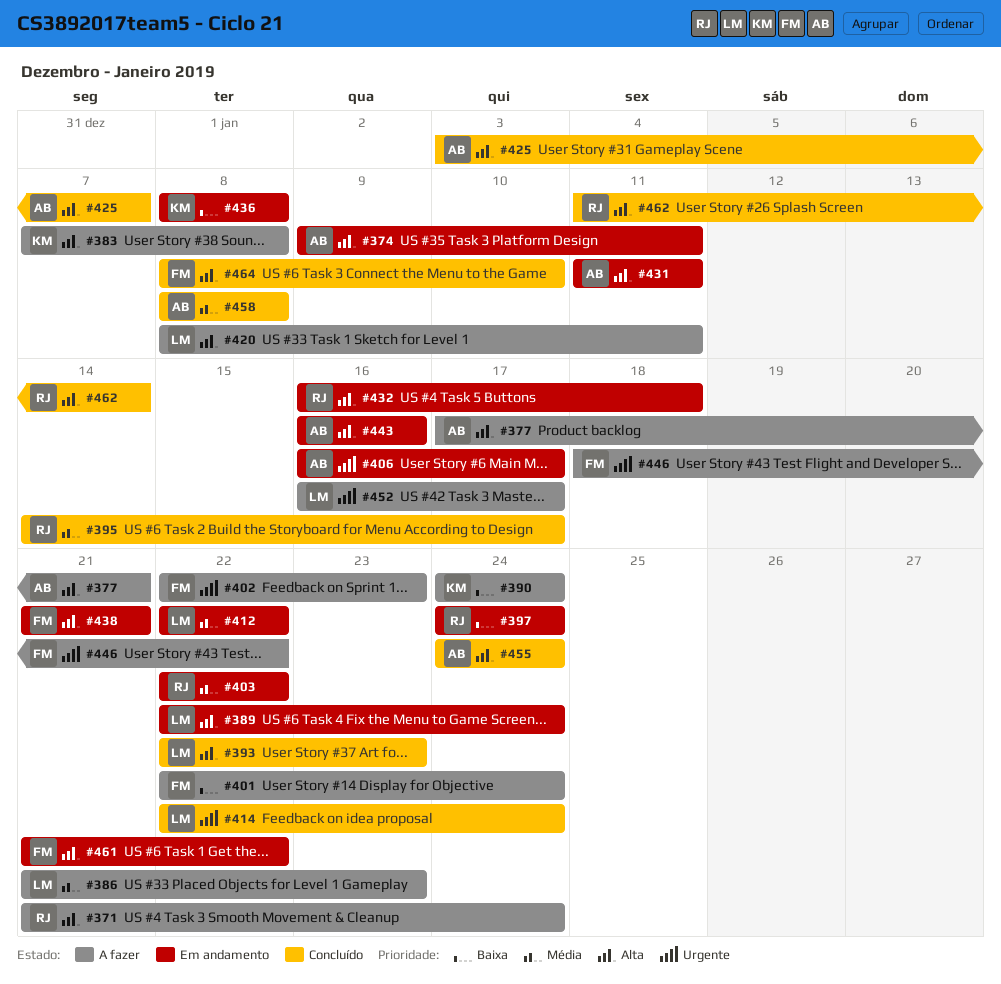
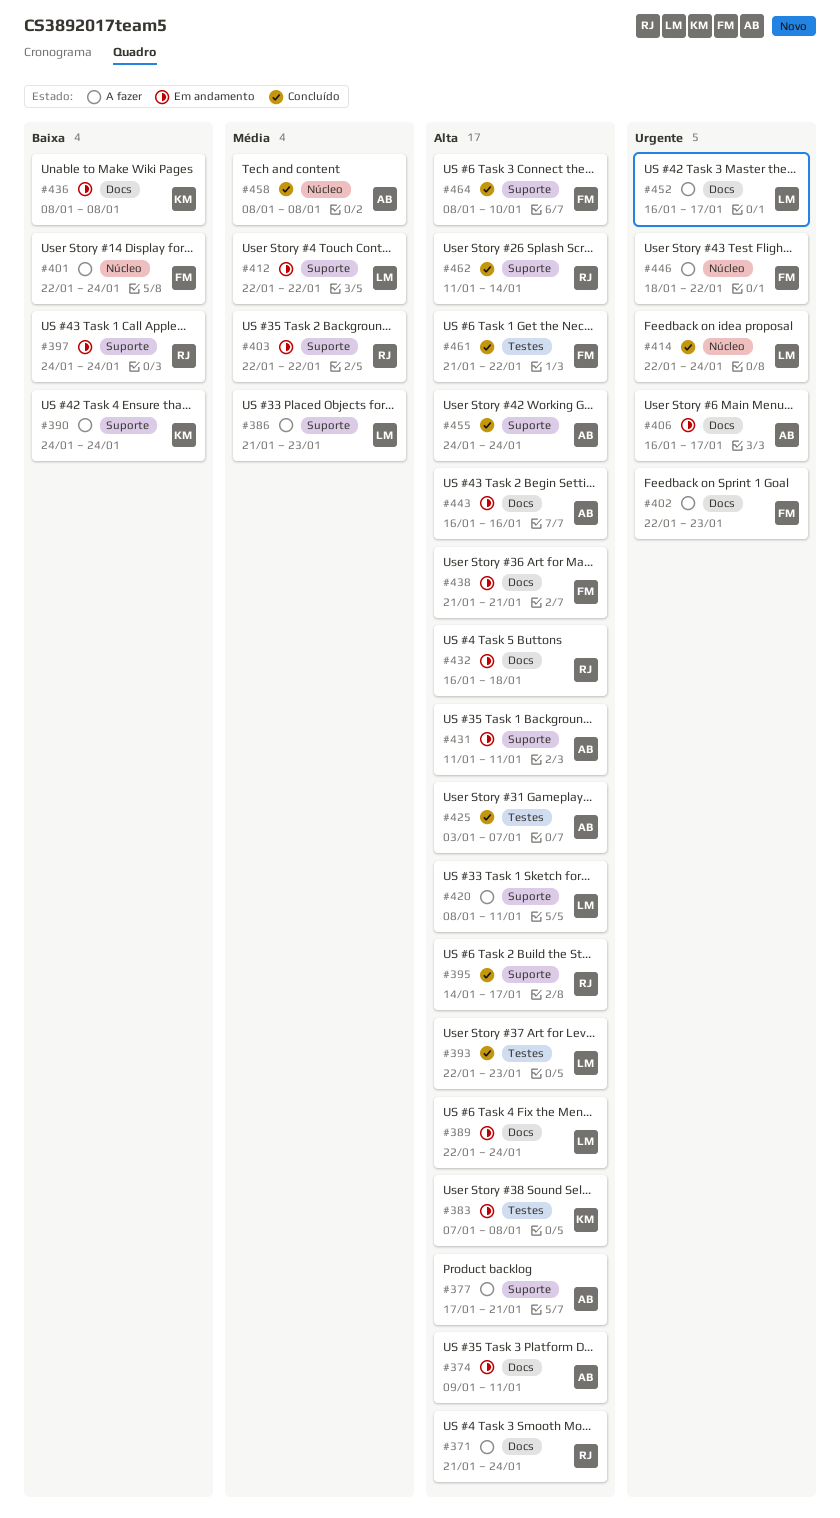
#383, status: A fazer -> Em andamento
#395, priority: Média -> Alta
#461, status: Em andamento -> Concluído

